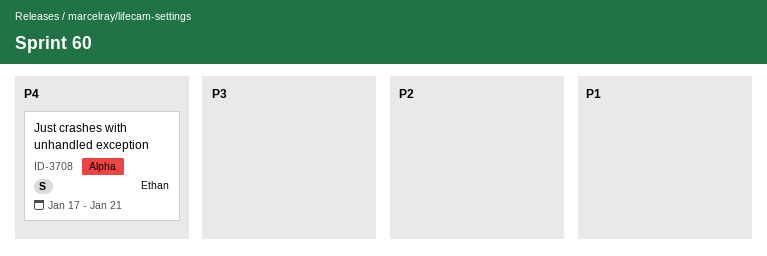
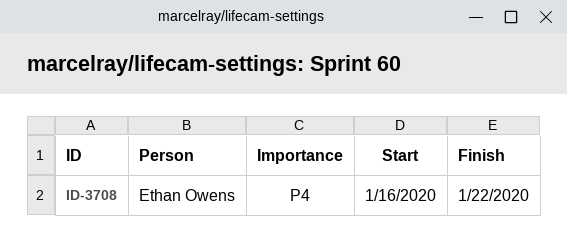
ID-3708, start: Jan 17 -> Jan 16
ID-3708, due: Jan 21 -> Jan 22

